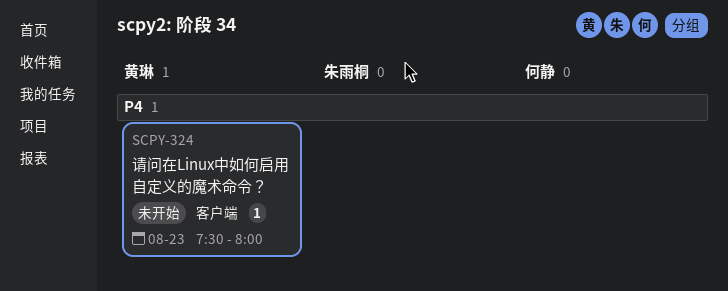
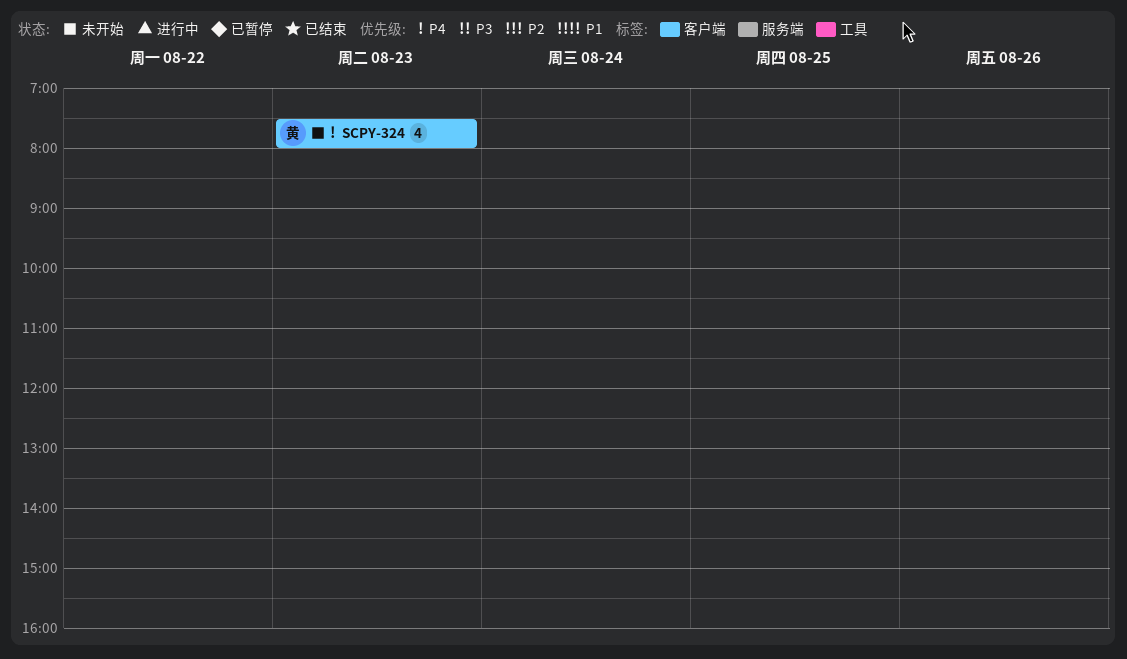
SCPY-324, estimate: 1 -> 4

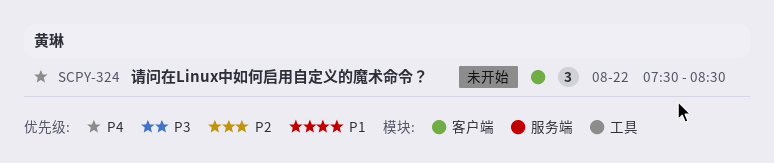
SCPY-324, estimate: 4 -> 3
SCPY-324, day: Aug 23 -> Aug 22
SCPY-324, ends: 08:00 -> 08:30

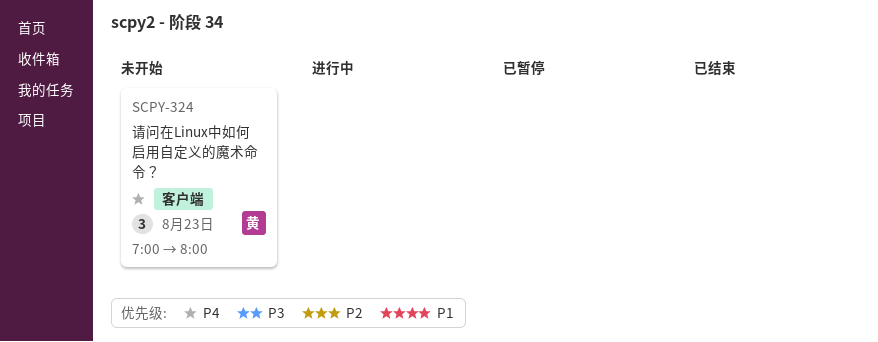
SCPY-324, day: Aug 22 -> Aug 23
SCPY-324, begins: 07:30 -> 07:00
SCPY-324, ends: 08:30 -> 08:00

